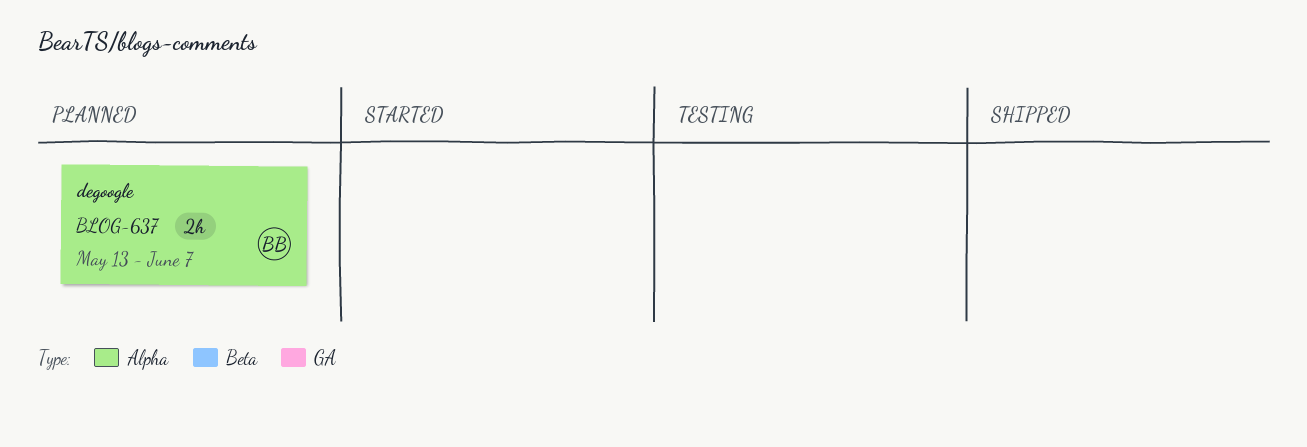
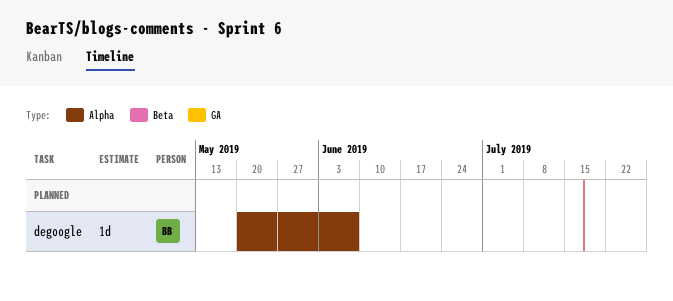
degoogle, estimate: 2h -> 1d
degoogle, start: May 13 -> May 20

